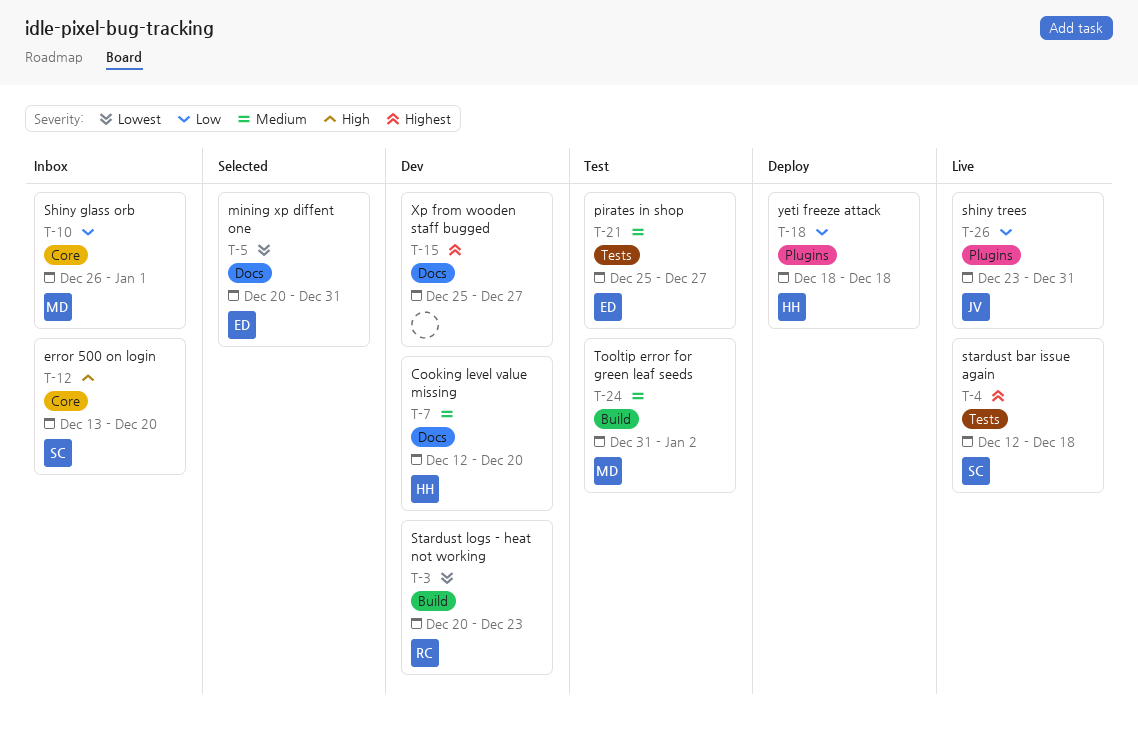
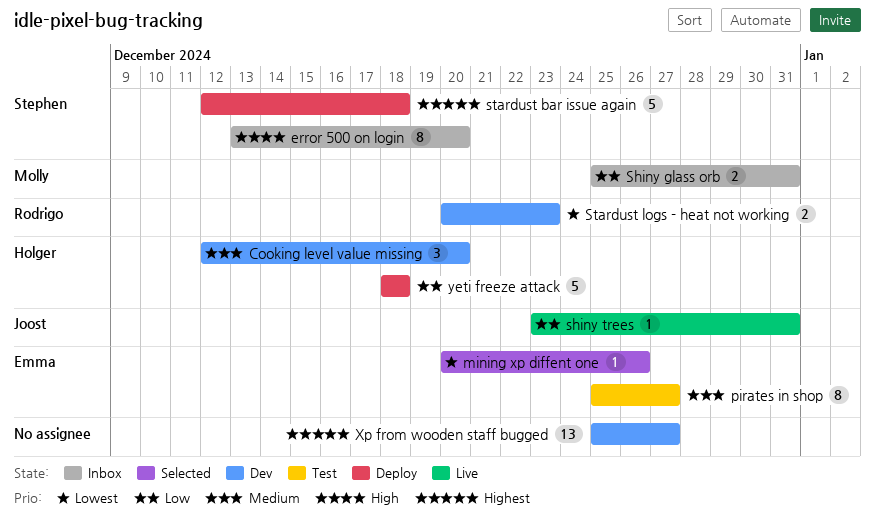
mining xp diffent one, due: Dec 31 -> Dec 26
Shiny glass orb, start: Dec 26 -> Dec 25
Shiny glass orb, due: Jan 1 -> Dec 31
stardust bar issue again, status: Live -> Deploy
Tooltip error for green leaf seeds: present -> none

